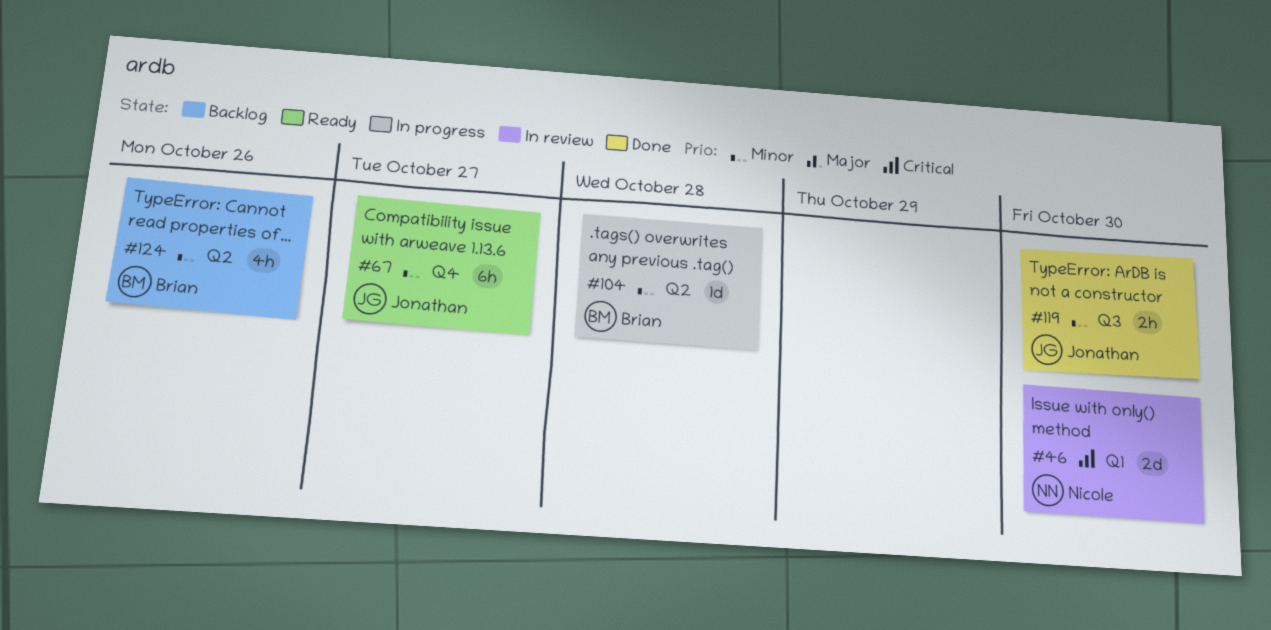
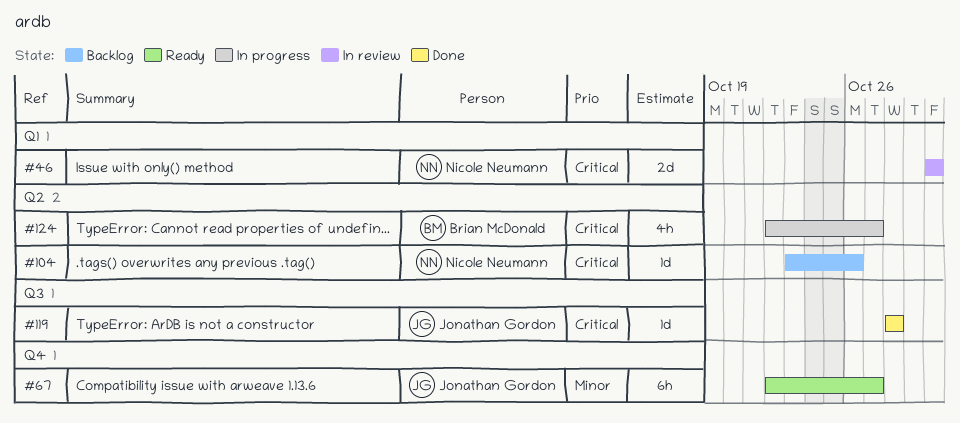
#104, status: In progress -> Backlog
#104, owner: Brian McDonald -> Nicole Neumann
#104, priority: Minor -> Critical
#104, due: Oct 28 -> Oct 26
#119, priority: Minor -> Critical
#119, estimate: 2h -> 1d
#119, due: Oct 30 -> Oct 28
#124, status: Backlog -> In progress
#124, priority: Minor -> Critical
#124, due: Oct 26 -> Oct 27

